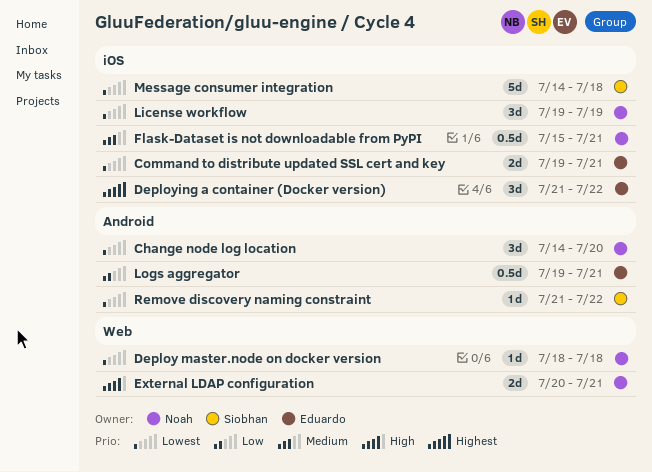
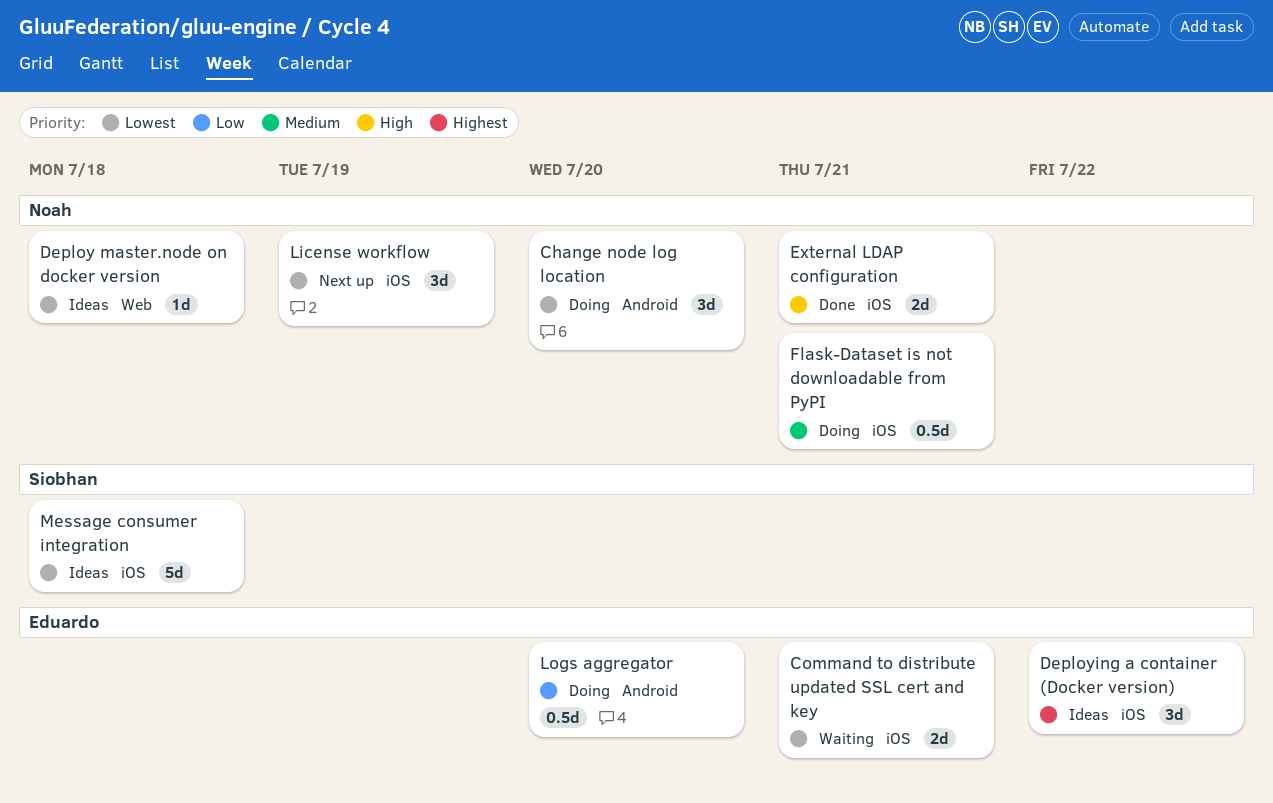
External LDAP configuration, label: Web -> iOS
Logs aggregator, due: Jul 21 -> Jul 20
Remove discovery naming constraint: present -> none

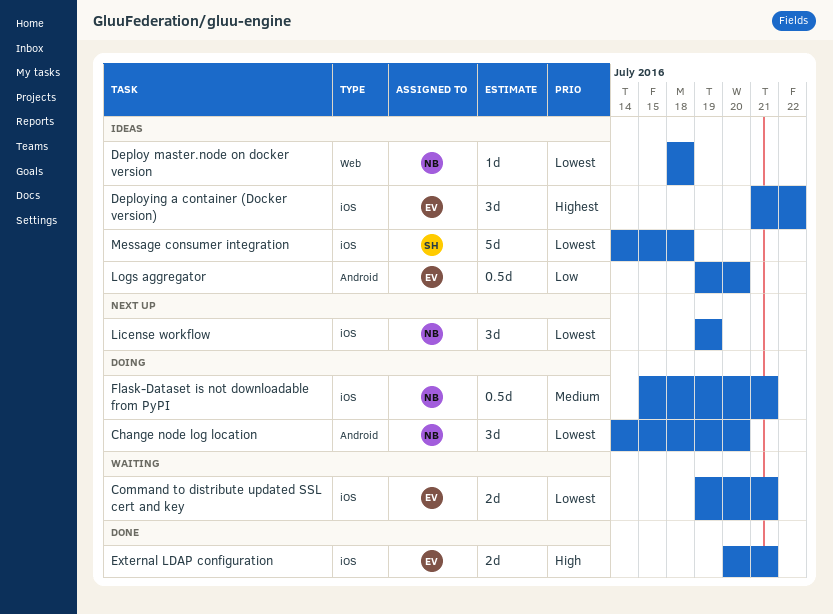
External LDAP configuration, owner: Noah -> Eduardo
Logs aggregator, status: Doing -> Ideas

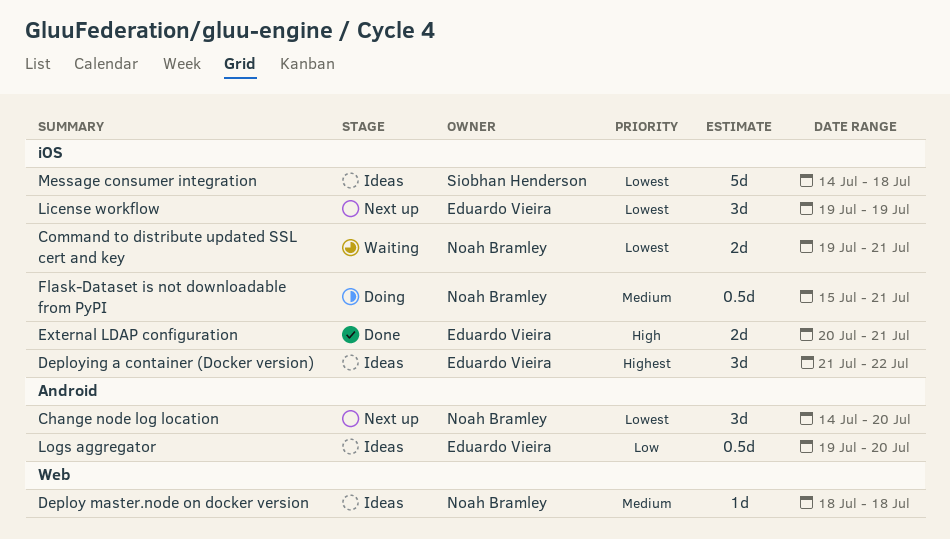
Change node log location, status: Doing -> Next up
Command to distribute updated SSL cert and key, owner: Eduardo Vieira -> Noah Bramley
Deploy master.node on docker version, priority: Lowest -> Medium
License workflow, owner: Noah Bramley -> Eduardo Vieira

